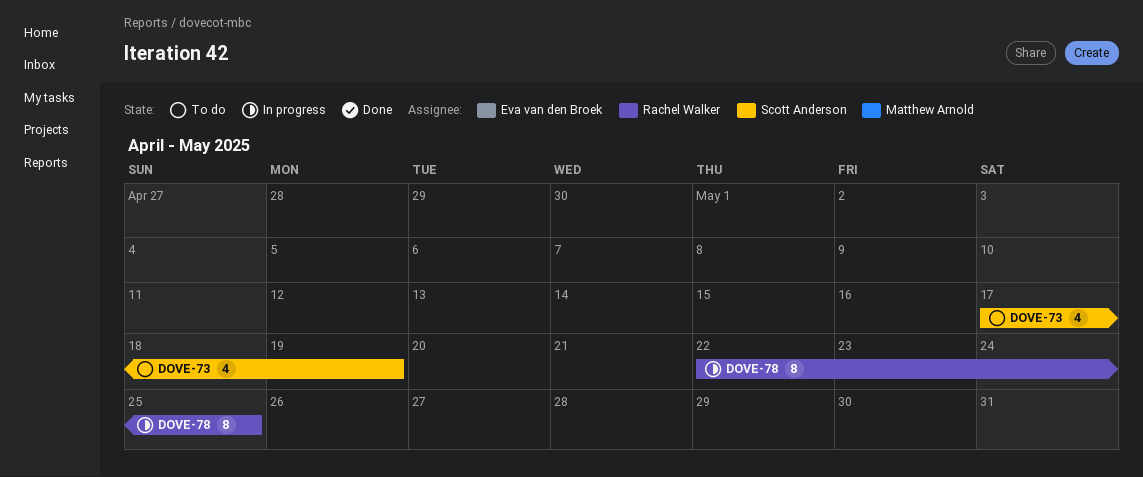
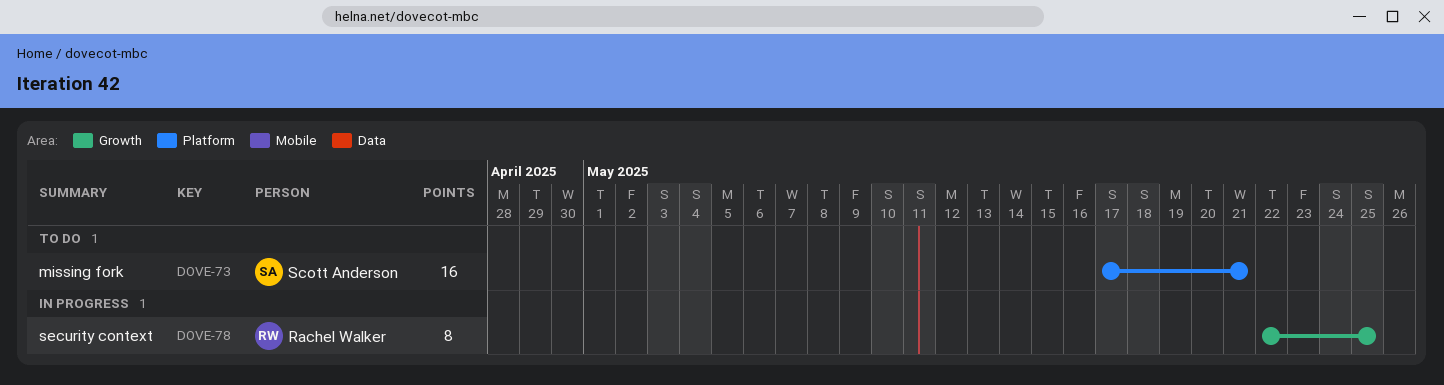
DOVE-73, estimate: 4 -> 16
DOVE-73, due: May 19 -> May 21

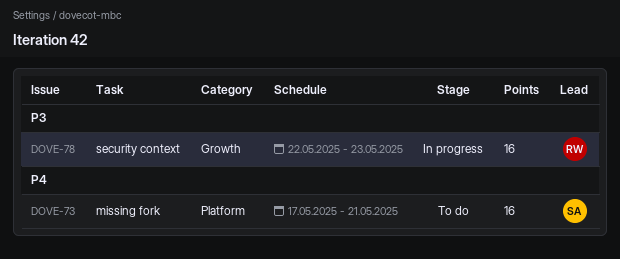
DOVE-78, estimate: 8 -> 16
DOVE-78, due: May 25 -> May 23

